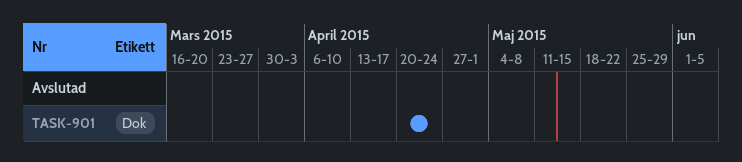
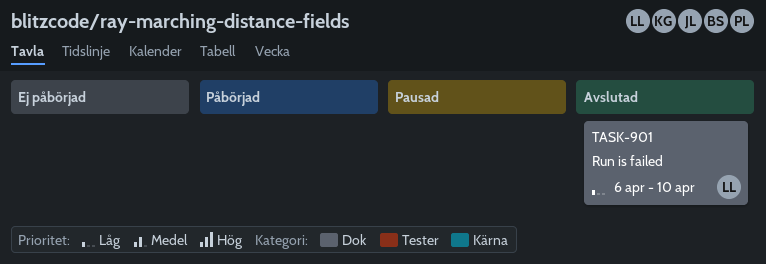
TASK-901, start: Apr 20 -> Apr 6
TASK-901, due: Apr 24 -> Apr 10

